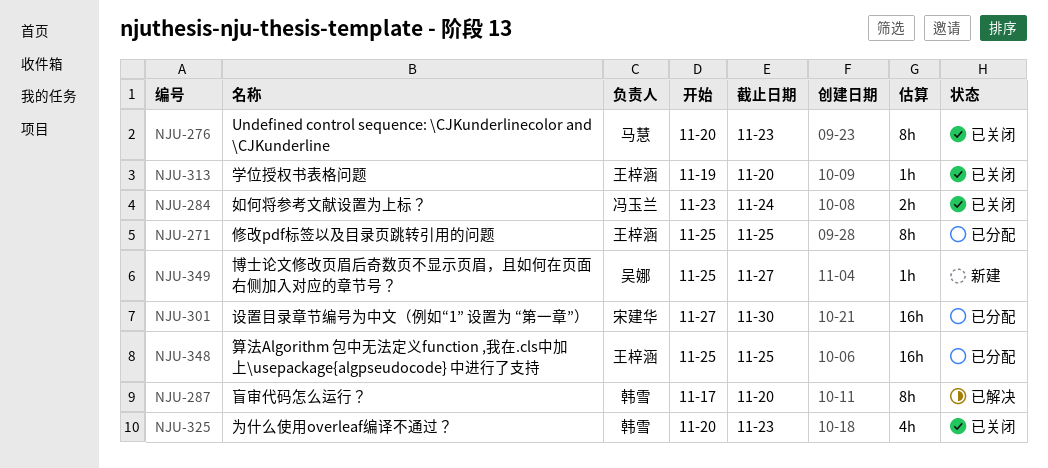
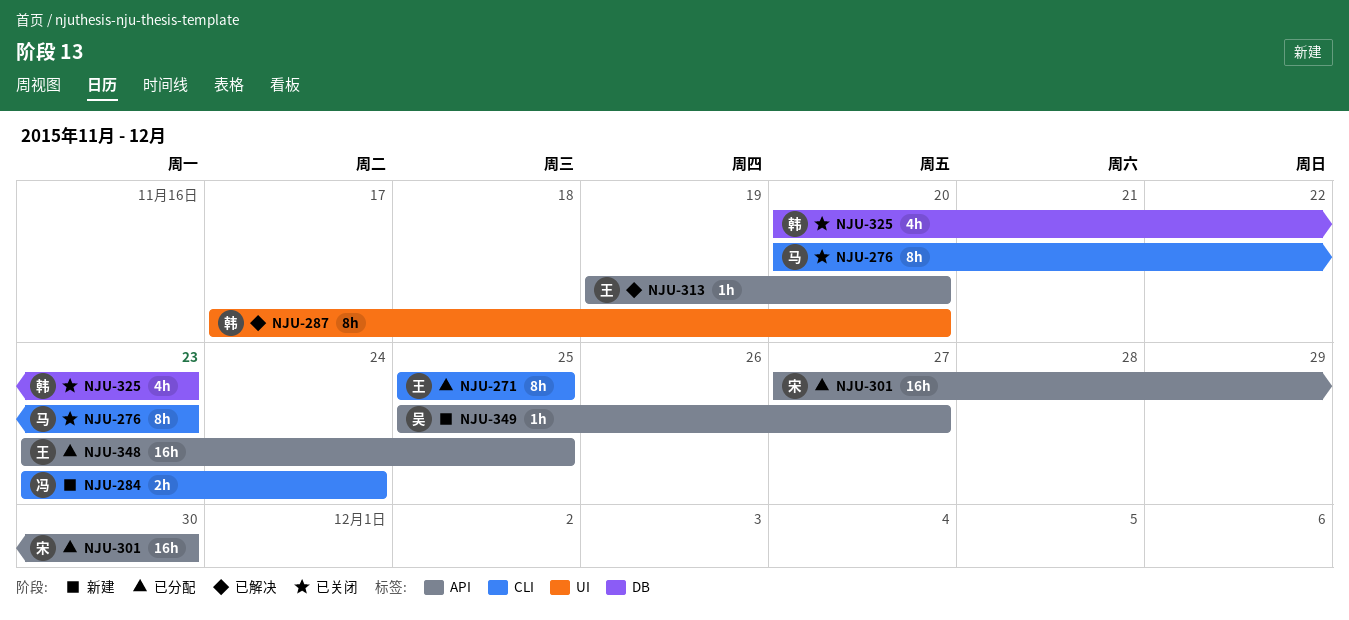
NJU-284, status: 已关闭 -> 新建
NJU-313, status: 已关闭 -> 已解决
NJU-348, start: Nov 25 -> Nov 23

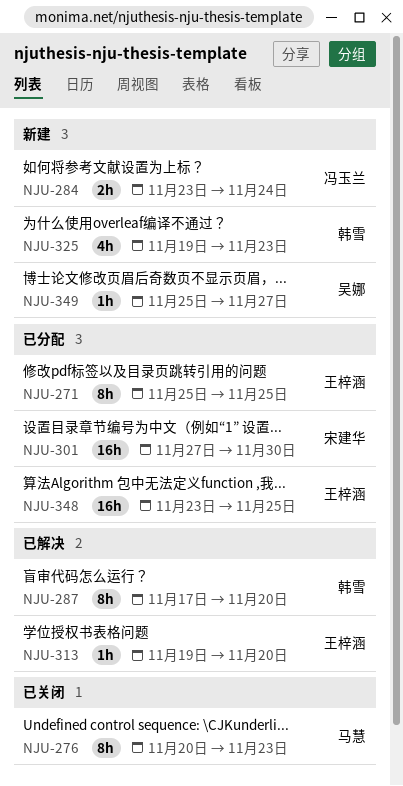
NJU-325, status: 已关闭 -> 新建
NJU-325, start: Nov 20 -> Nov 19

